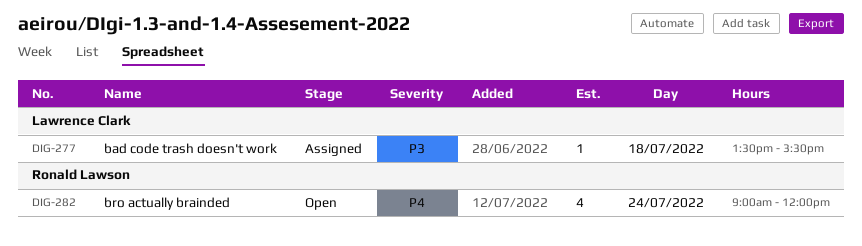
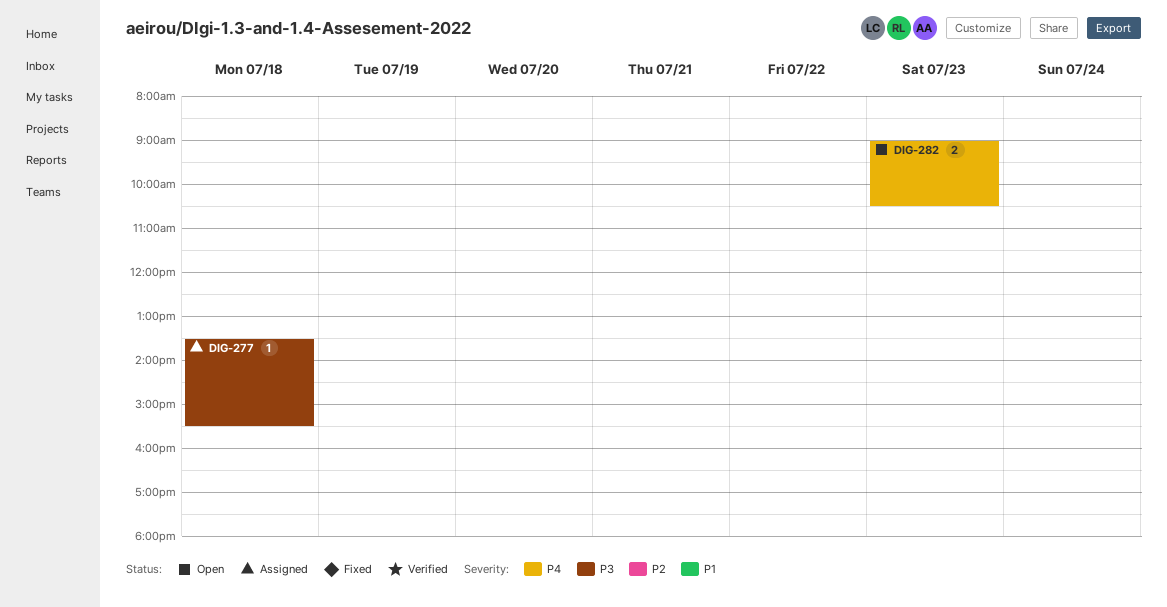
DIG-282, estimate: 4 -> 2
DIG-282, day: Jul 24 -> Jul 23
DIG-282, ends: 12:00 -> 10:30

